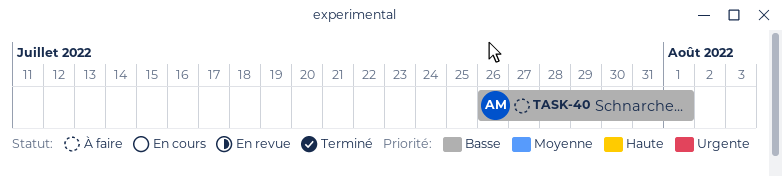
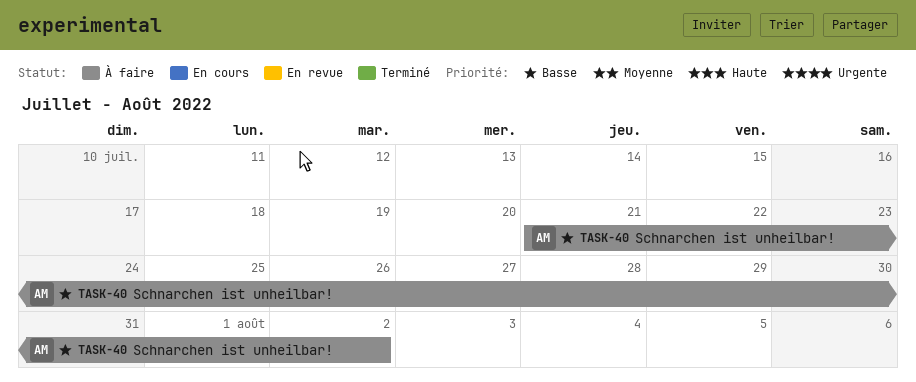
TASK-40, start: Jul 26 -> Jul 21
TASK-40, due: Aug 1 -> Aug 2

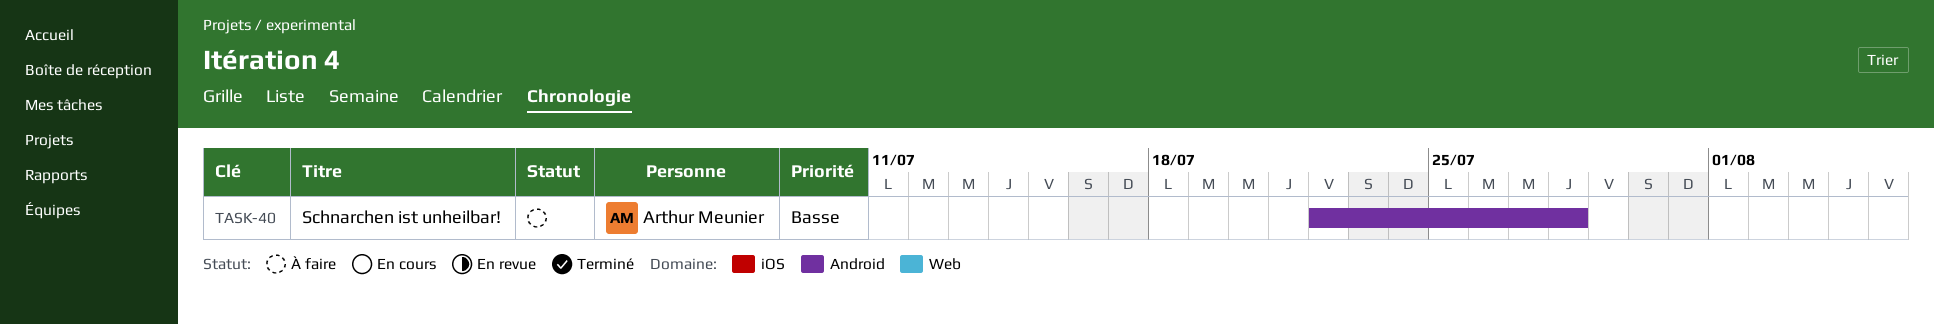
TASK-40, start: Jul 21 -> Jul 22
TASK-40, due: Aug 2 -> Jul 28

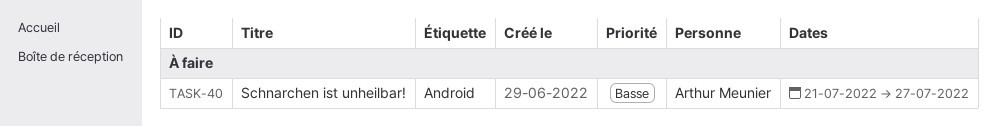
TASK-40, start: Jul 22 -> Jul 21
TASK-40, due: Jul 28 -> Jul 27

